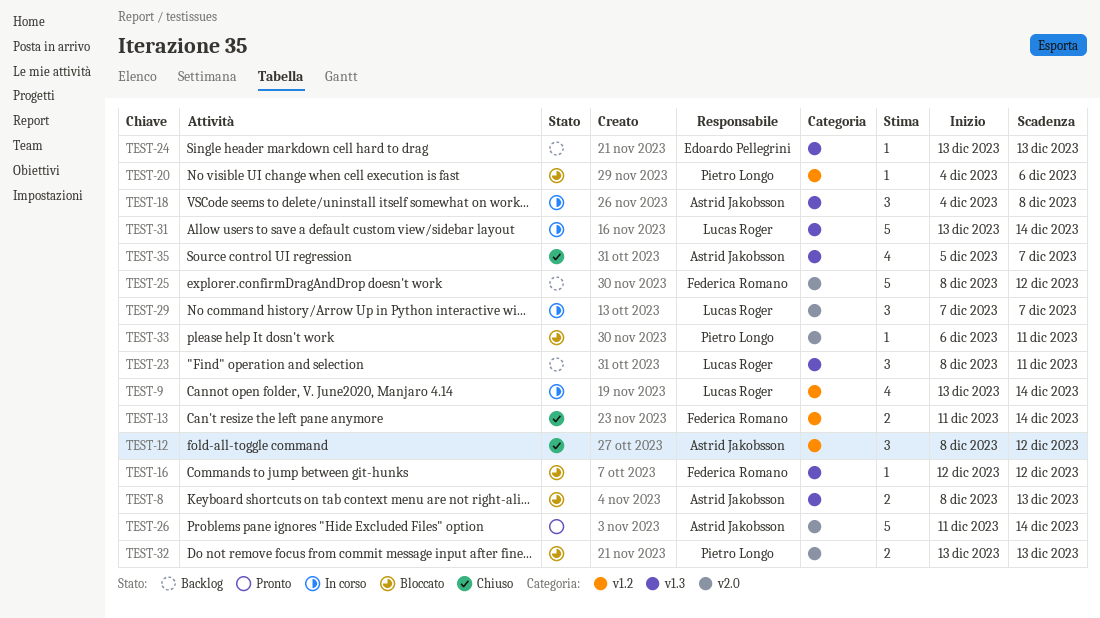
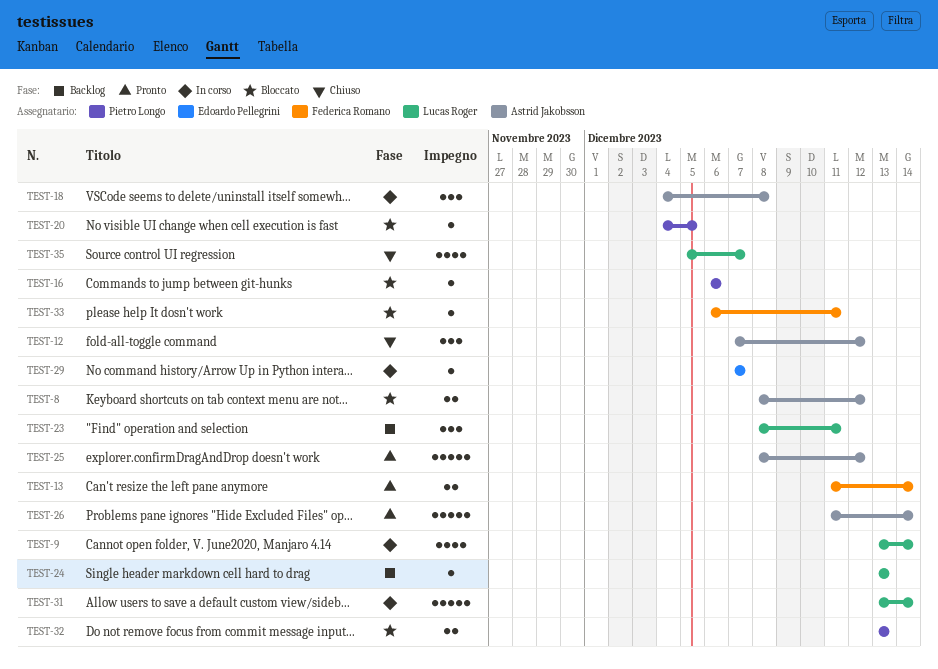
TEST-8, due: Dec 13 -> Dec 12
TEST-12, start: Dec 8 -> Dec 7
TEST-13, status: Chiuso -> Pronto
TEST-16, owner: Federica Romano -> Pietro Longo
TEST-16, start: Dec 12 -> Dec 6
TEST-16, due: Dec 12 -> Dec 6
TEST-20, due: Dec 6 -> Dec 5
TEST-24, owner: Edoardo Pellegrini -> Lucas Roger
TEST-25, status: Backlog -> Pronto
TEST-25, owner: Federica Romano -> Astrid Jakobsson
TEST-29, owner: Lucas Roger -> Edoardo Pellegrini
TEST-29, estimate: 3 -> 1
TEST-33, owner: Pietro Longo -> Federica Romano
TEST-35, owner: Astrid Jakobsson -> Lucas Roger

